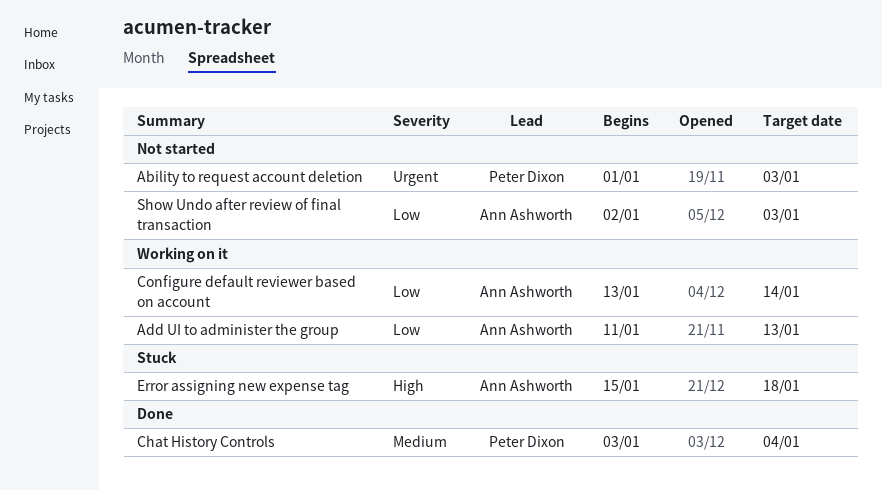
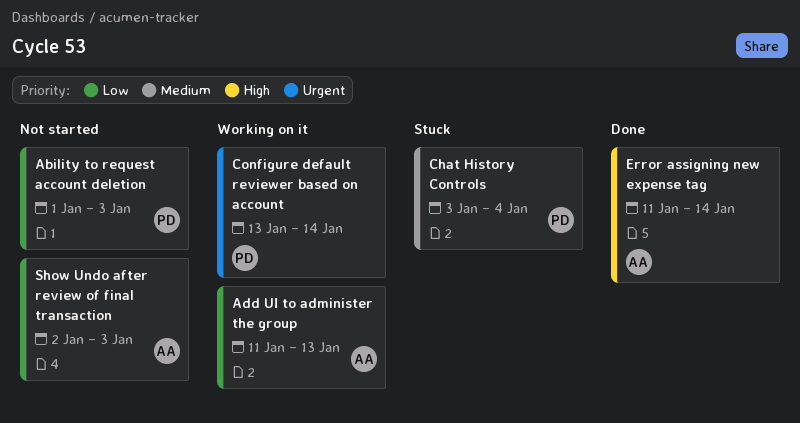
Ability to request account deletion, priority: Urgent -> Low
Chat History Controls, status: Done -> Stuck
Configure default reviewer based on account, owner: Ann Ashworth -> Peter Dixon
Configure default reviewer based on account, priority: Low -> Urgent
Error assigning new expense tag, status: Stuck -> Done
Error assigning new expense tag, start: Jan 15 -> Jan 11
Error assigning new expense tag, due: Jan 18 -> Jan 14

